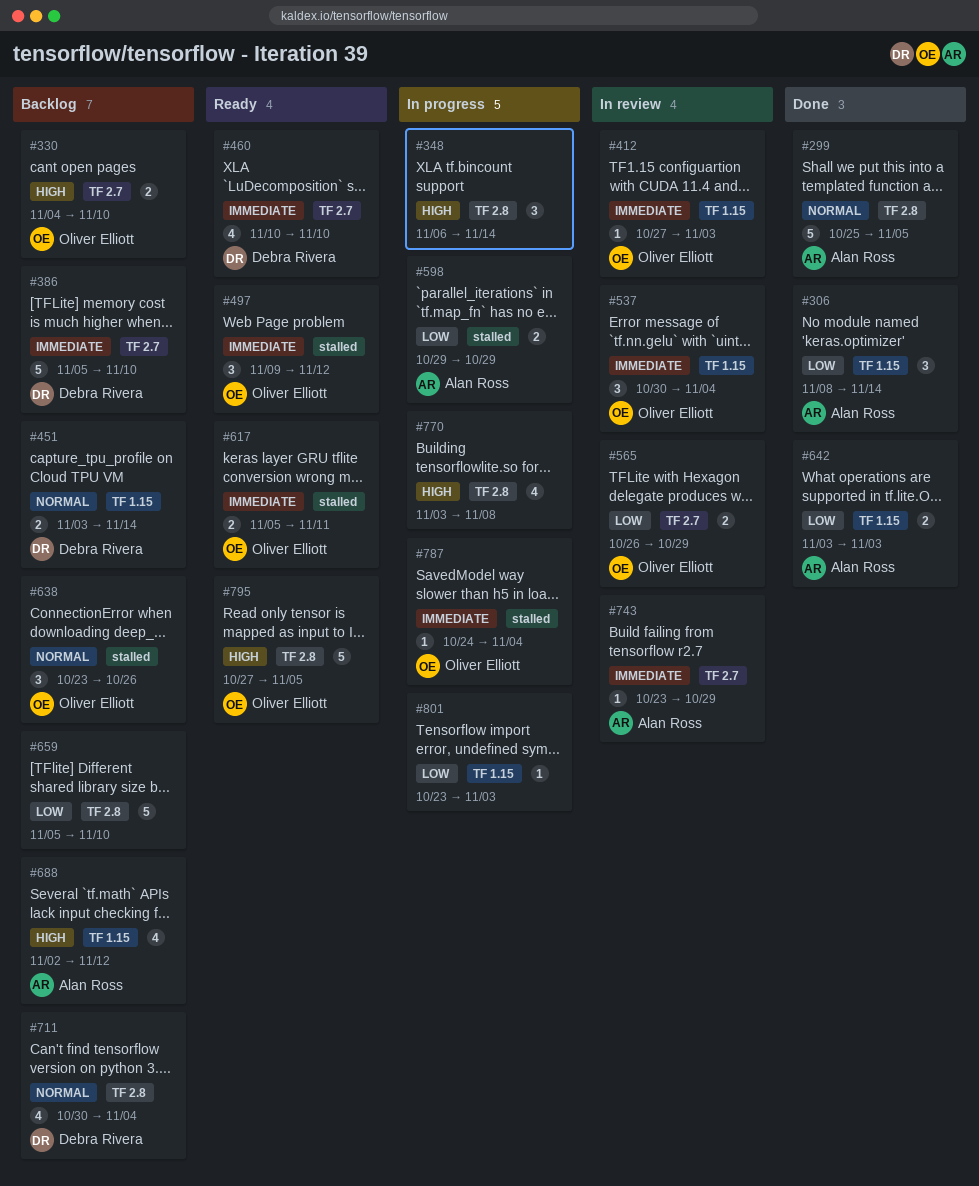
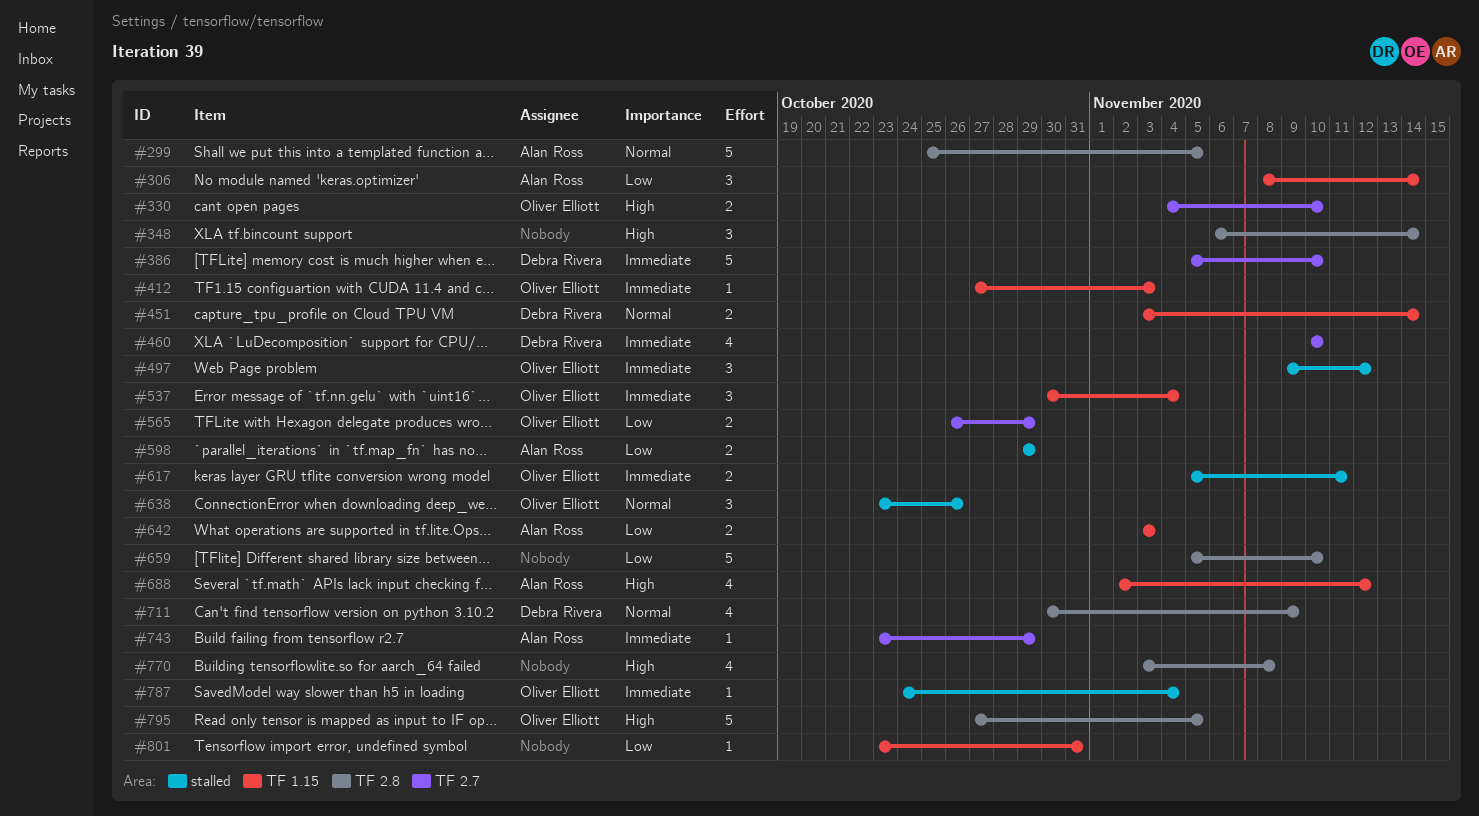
#711, due: Nov 4 -> Nov 9
#801, due: Nov 3 -> Oct 31

